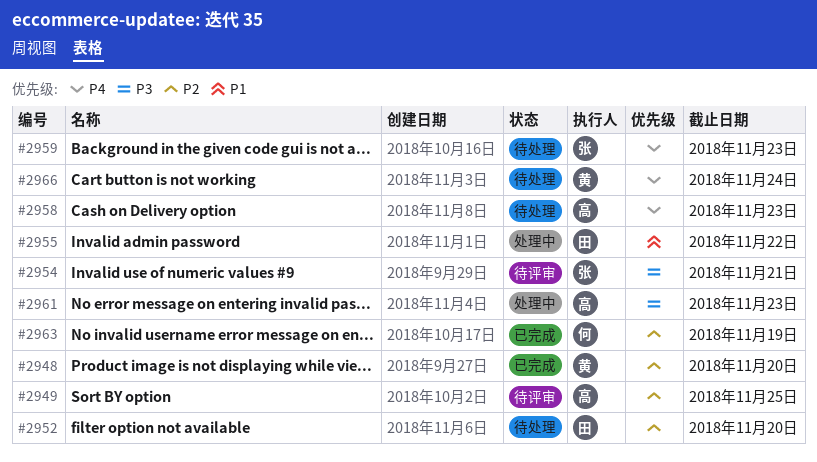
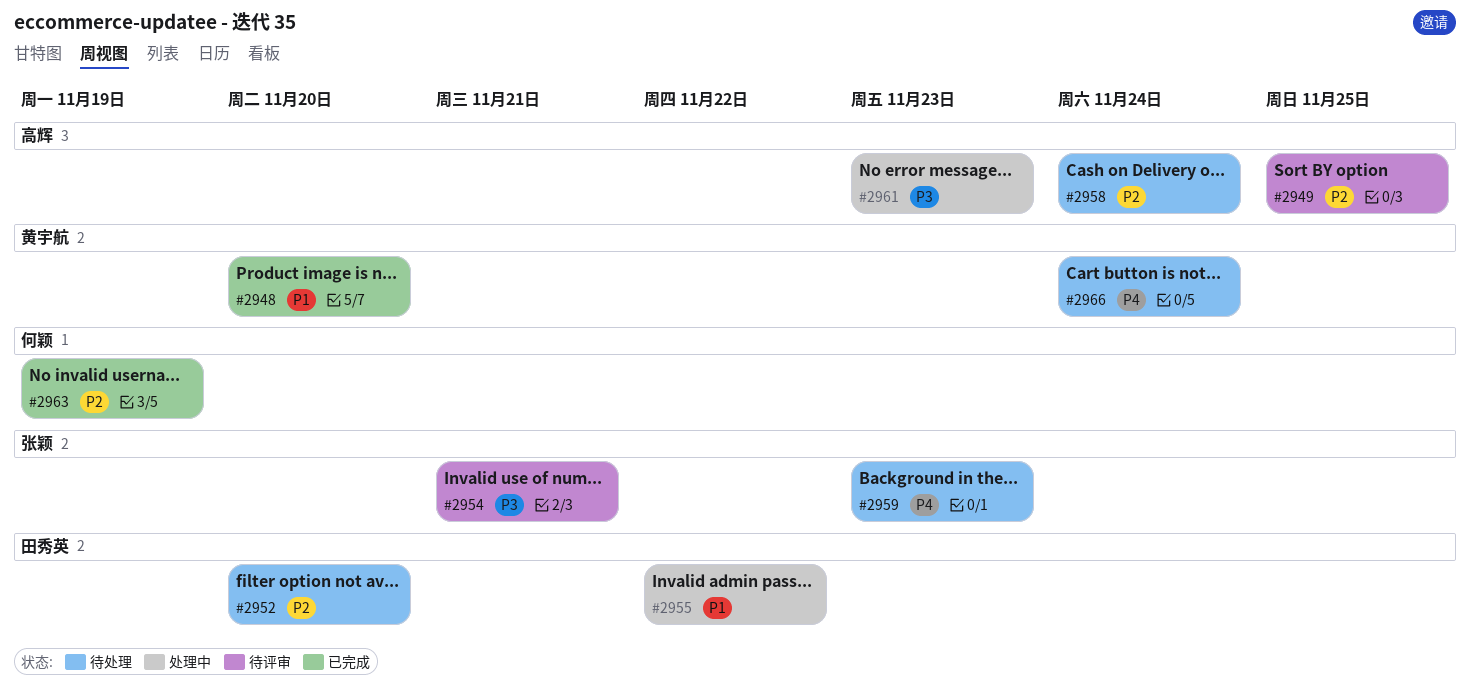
#2948, priority: P2 -> P1
#2958, priority: P4 -> P2
#2958, due: Nov 23 -> Nov 24

